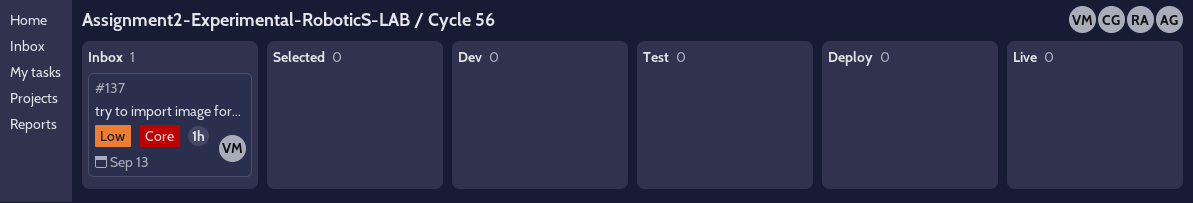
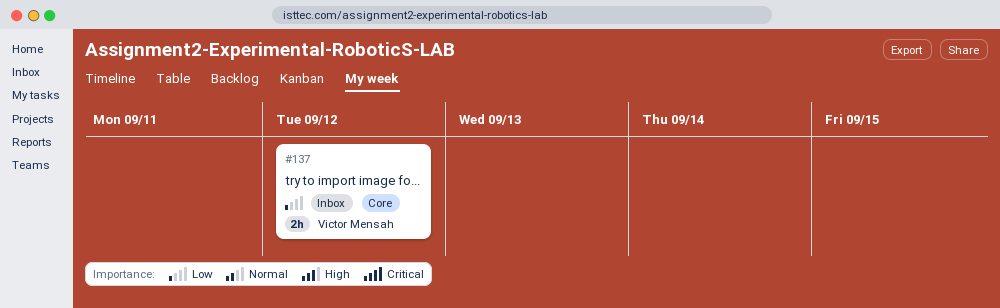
#137, estimate: 1h -> 2h
#137, due: Sep 13 -> Sep 12

